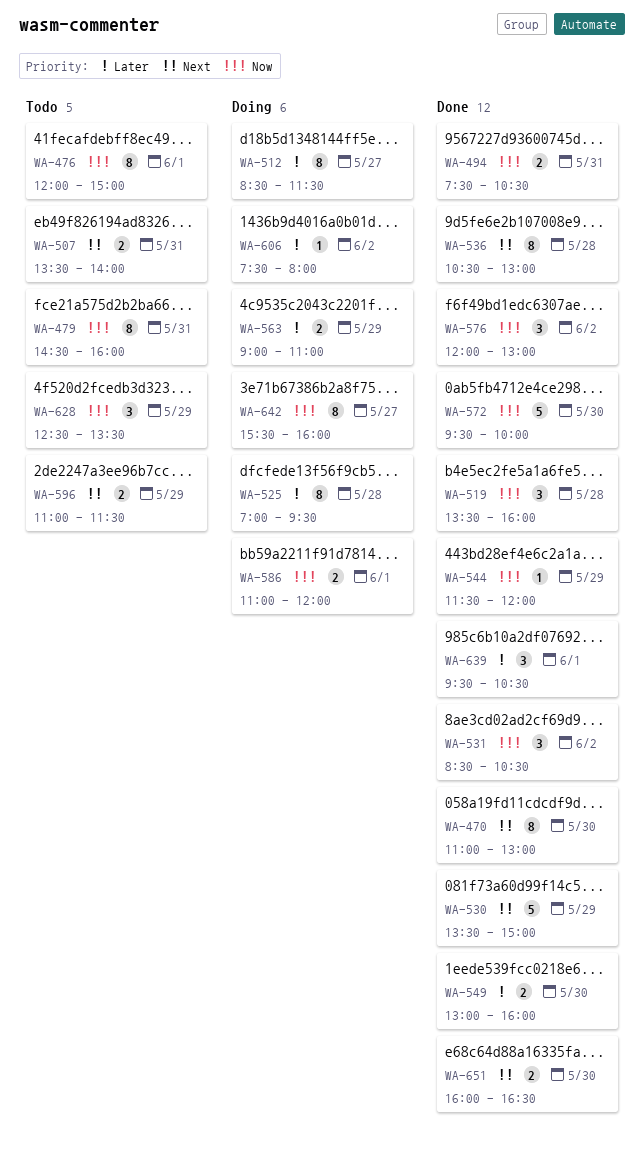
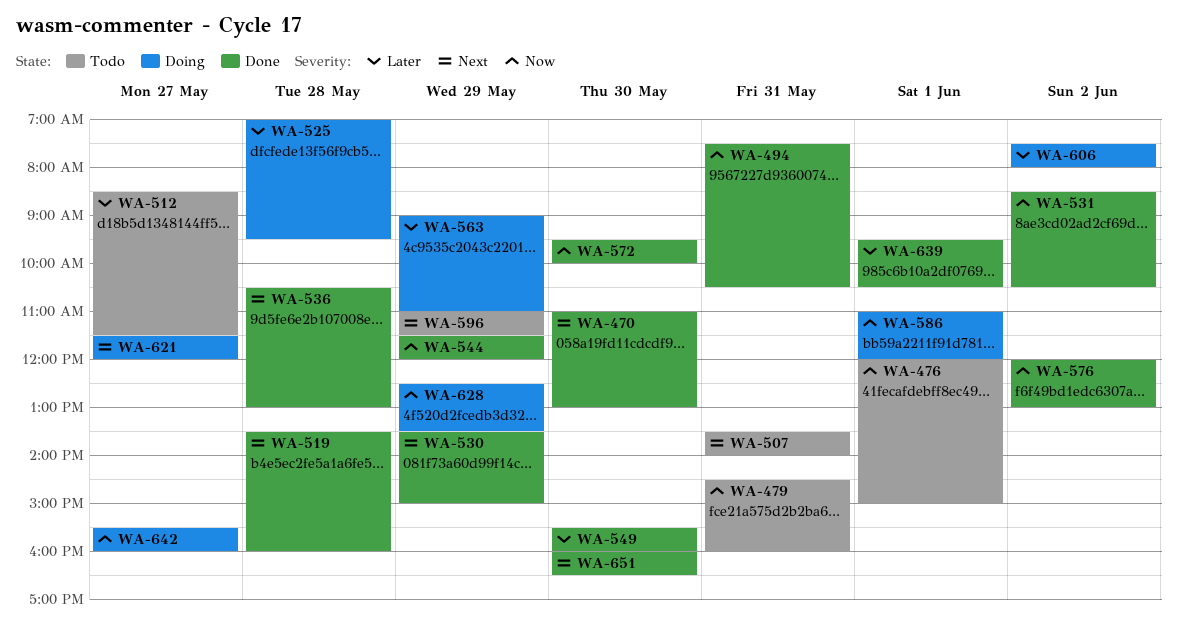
WA-512, status: Doing -> Todo
WA-519, priority: Now -> Next
WA-549, begins: 13:00 -> 15:30
WA-621: none -> present
WA-628, status: Todo -> Doing

